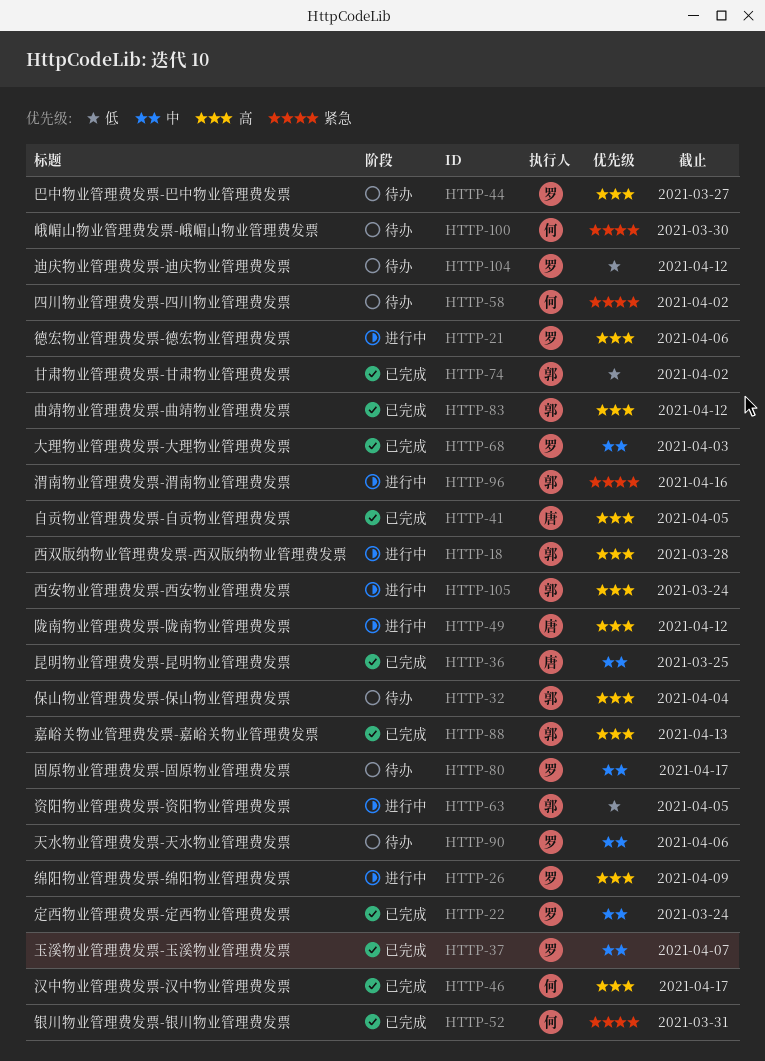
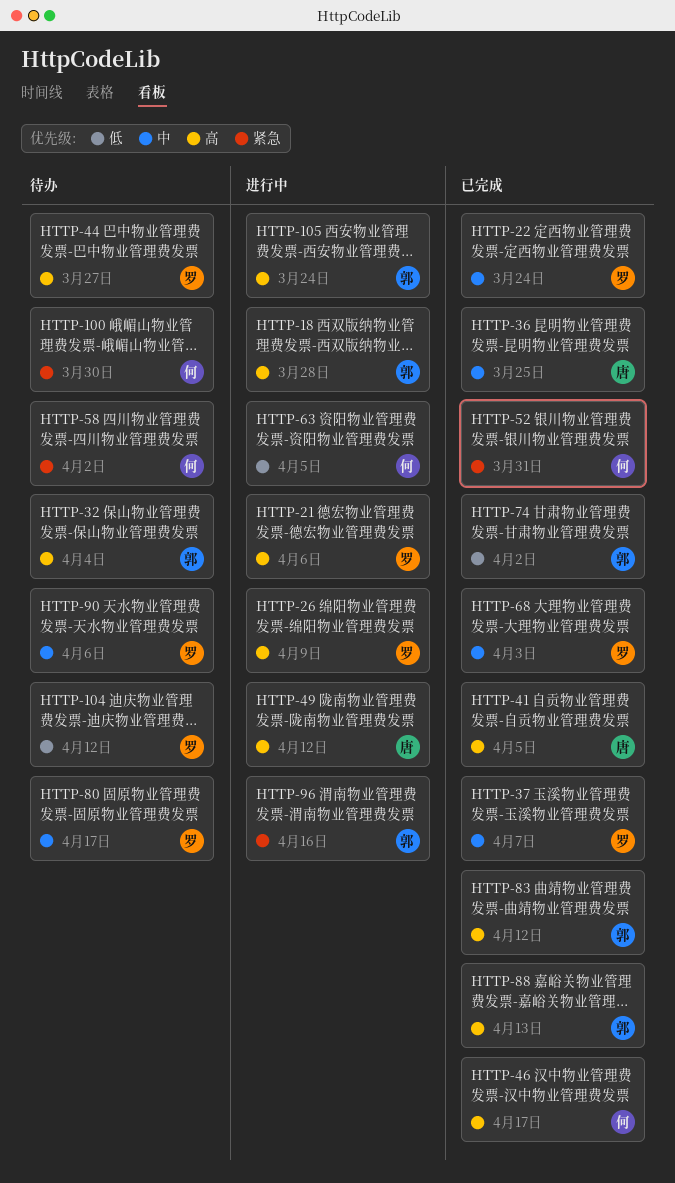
HTTP-63, owner: 郭 -> 何

